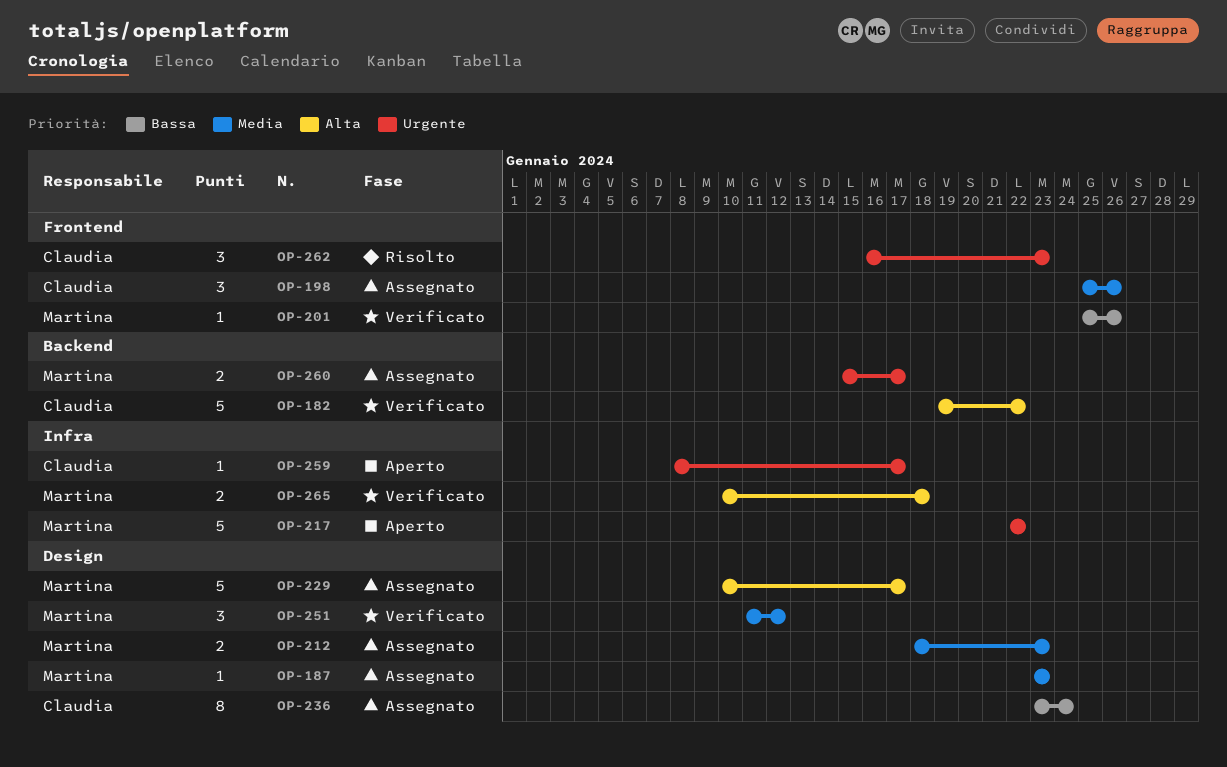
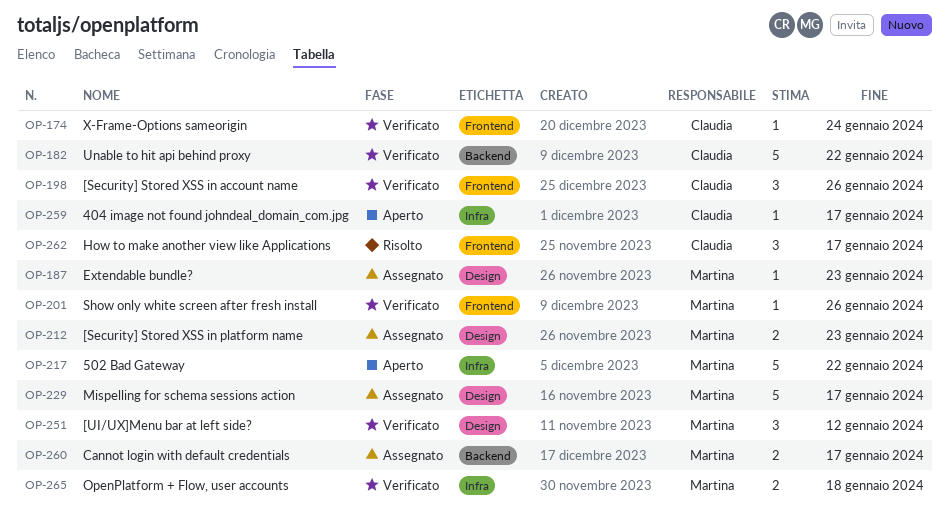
OP-174: none -> present
OP-198, status: Assegnato -> Verificato
OP-236: present -> none
OP-262, due: Jan 23 -> Jan 17

